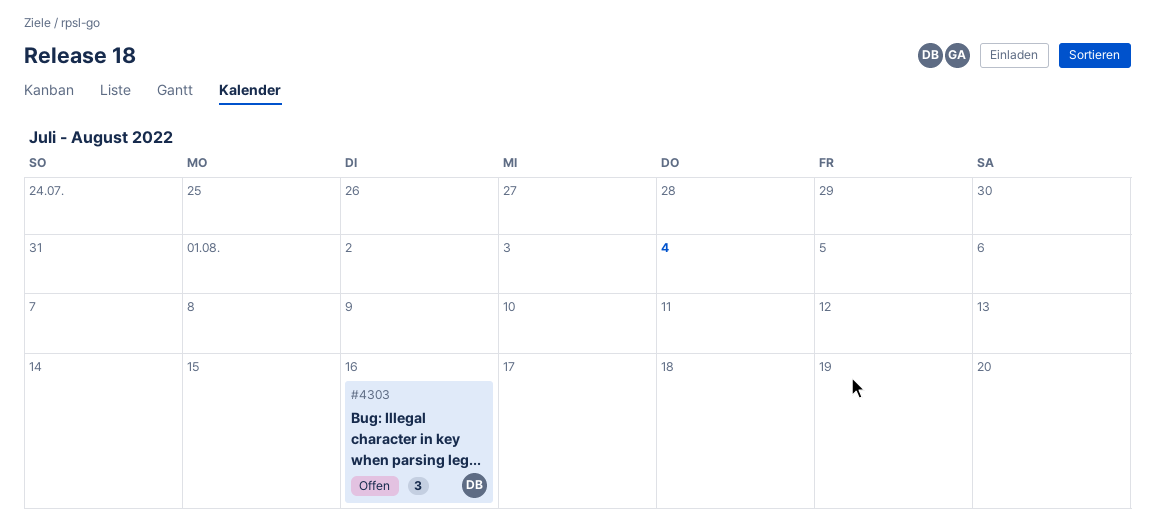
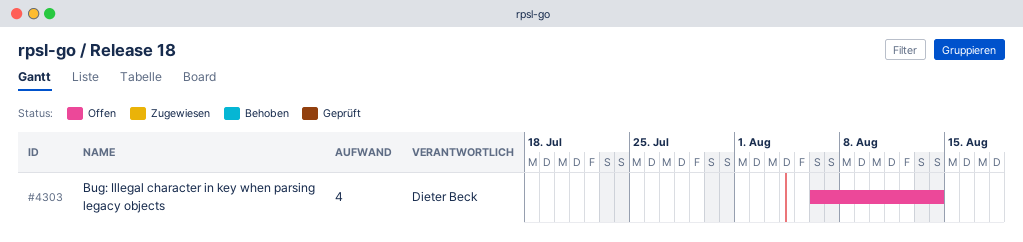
#4303, estimate: 3 -> 4
#4303, due: Aug 16 -> Aug 14

